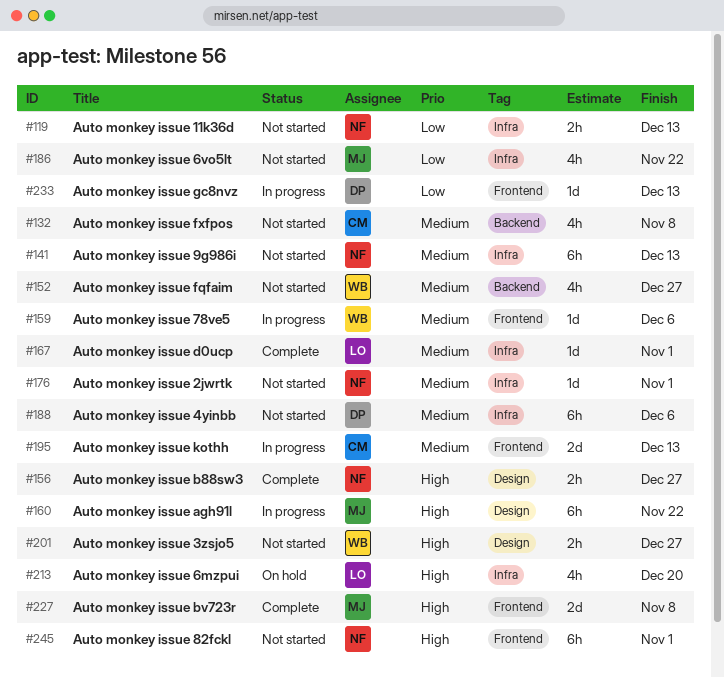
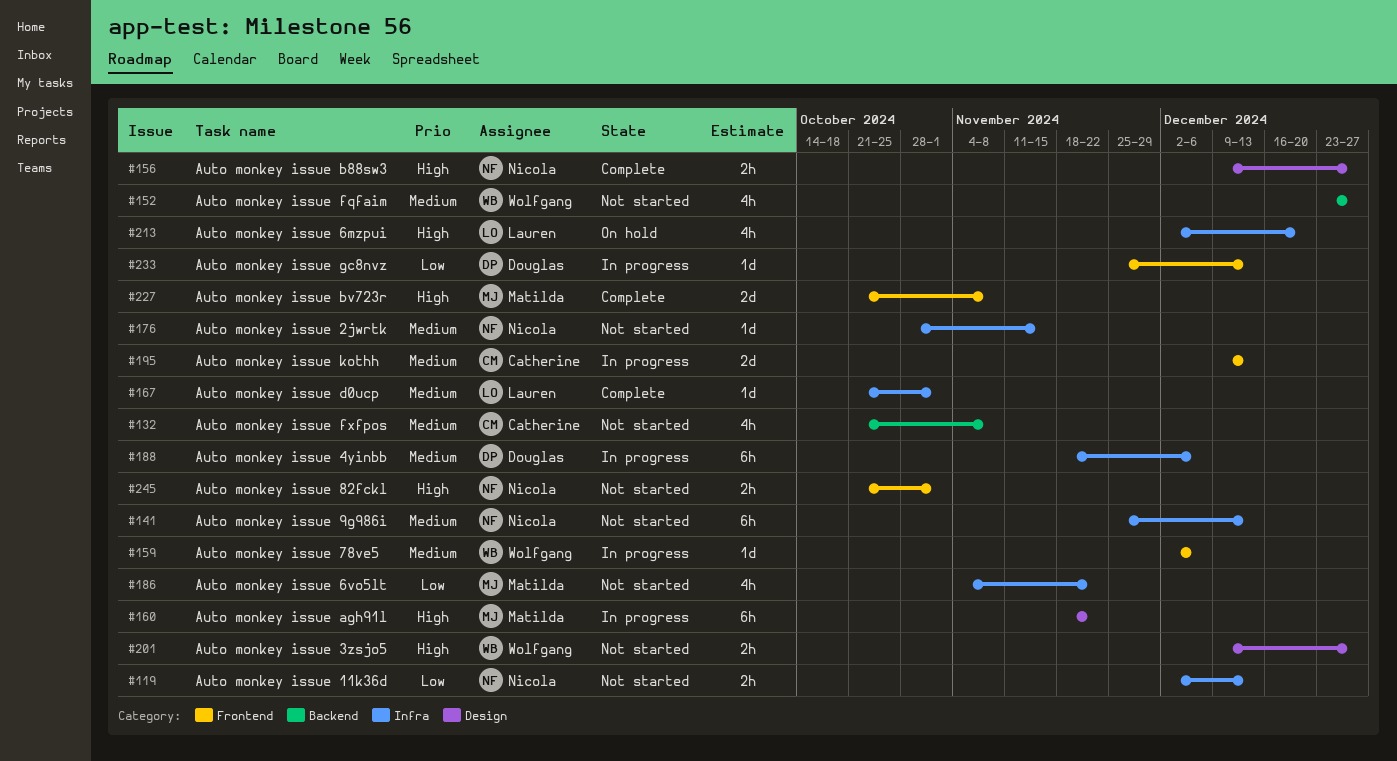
#176, due: Nov 1 -> Nov 15
#188, status: Not started -> In progress
#245, estimate: 6h -> 2h

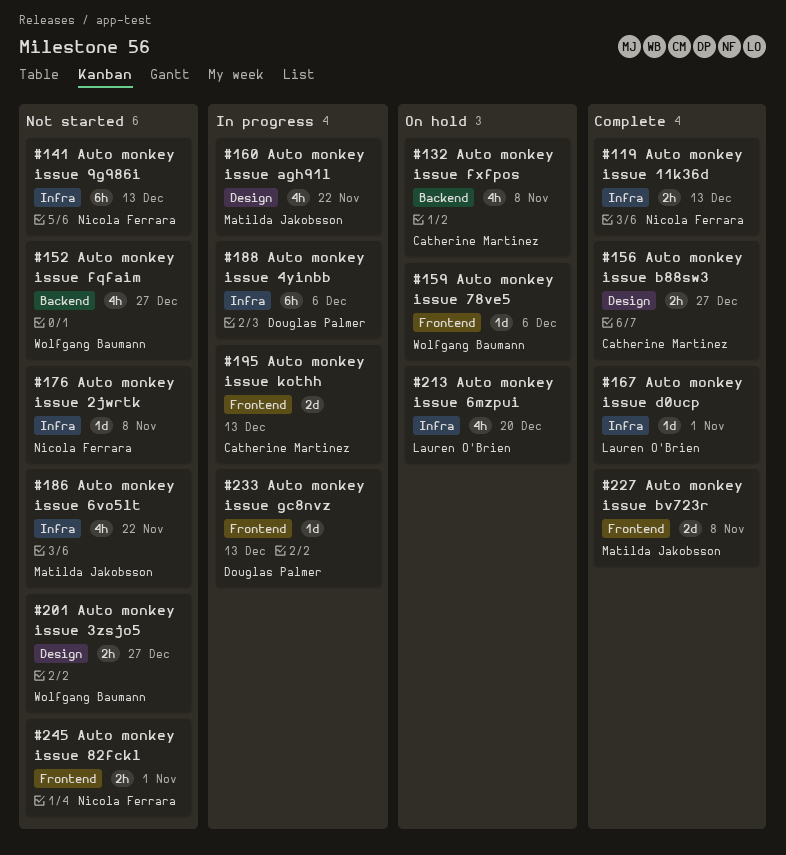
#119, status: Not started -> Complete
#132, status: Not started -> On hold
#156, owner: Nicola Ferrara -> Catherine Martinez
#159, status: In progress -> On hold
#160, estimate: 6h -> 4h
#176, due: Nov 15 -> Nov 8

